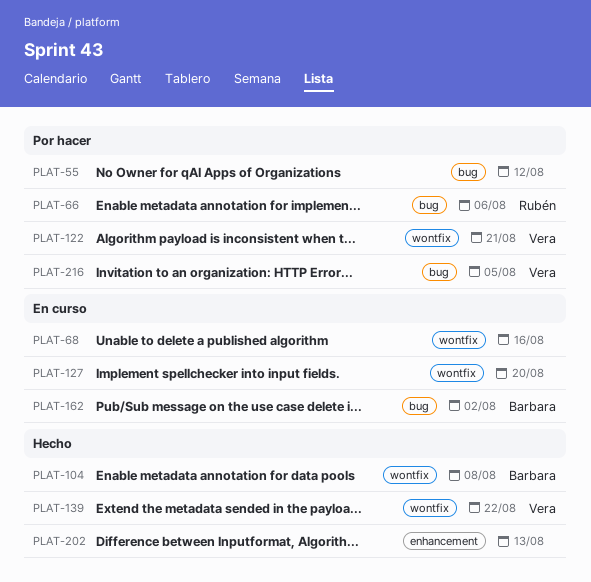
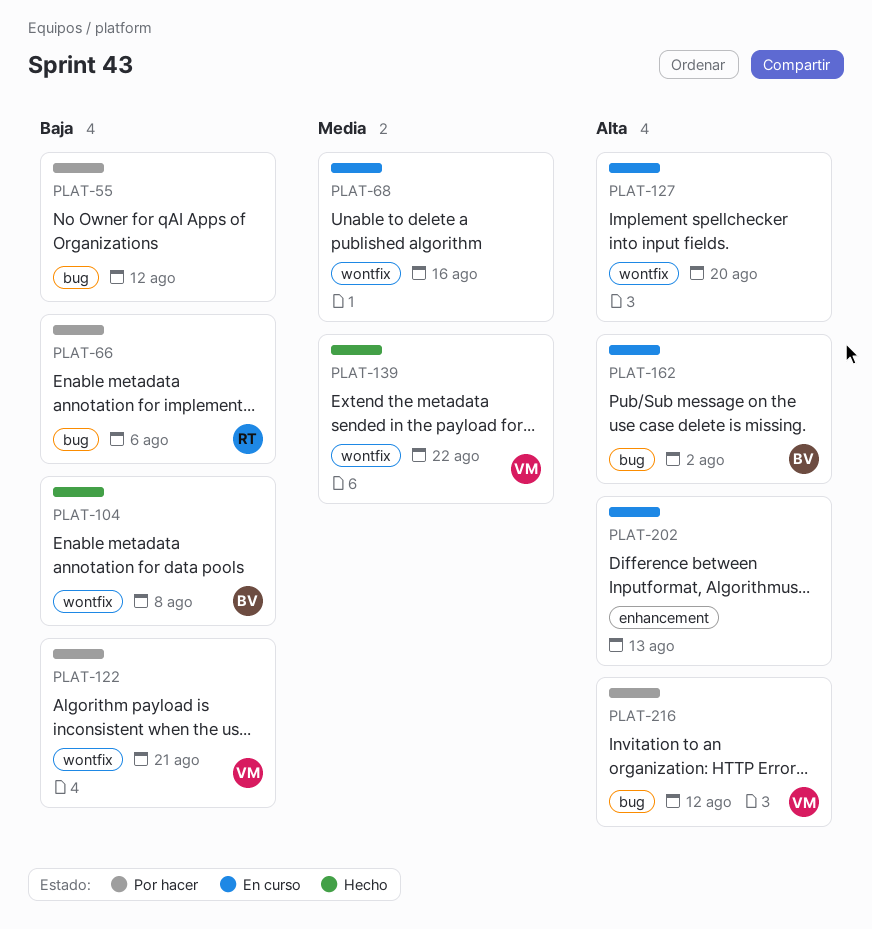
PLAT-202, status: Hecho -> En curso
PLAT-216, due: Aug 5 -> Aug 12

